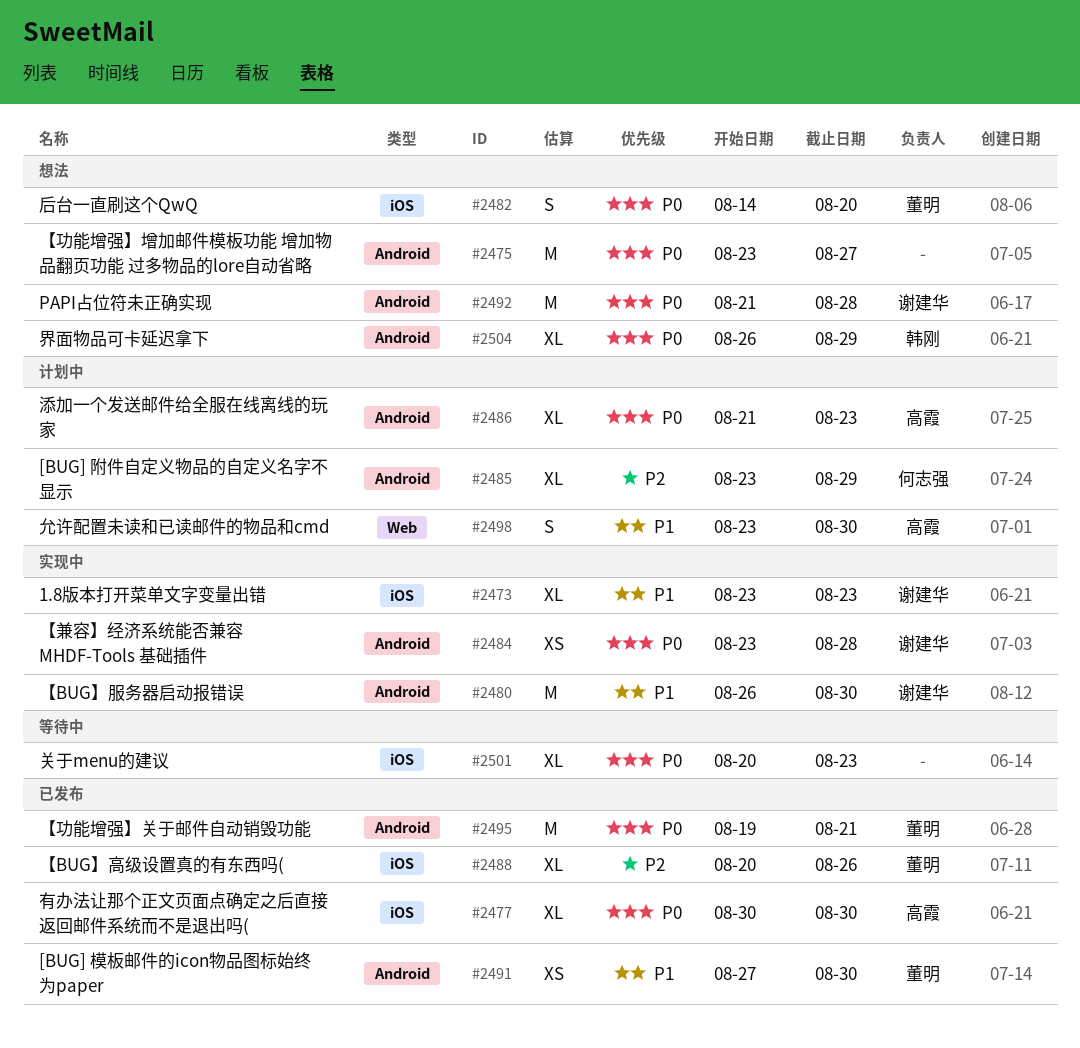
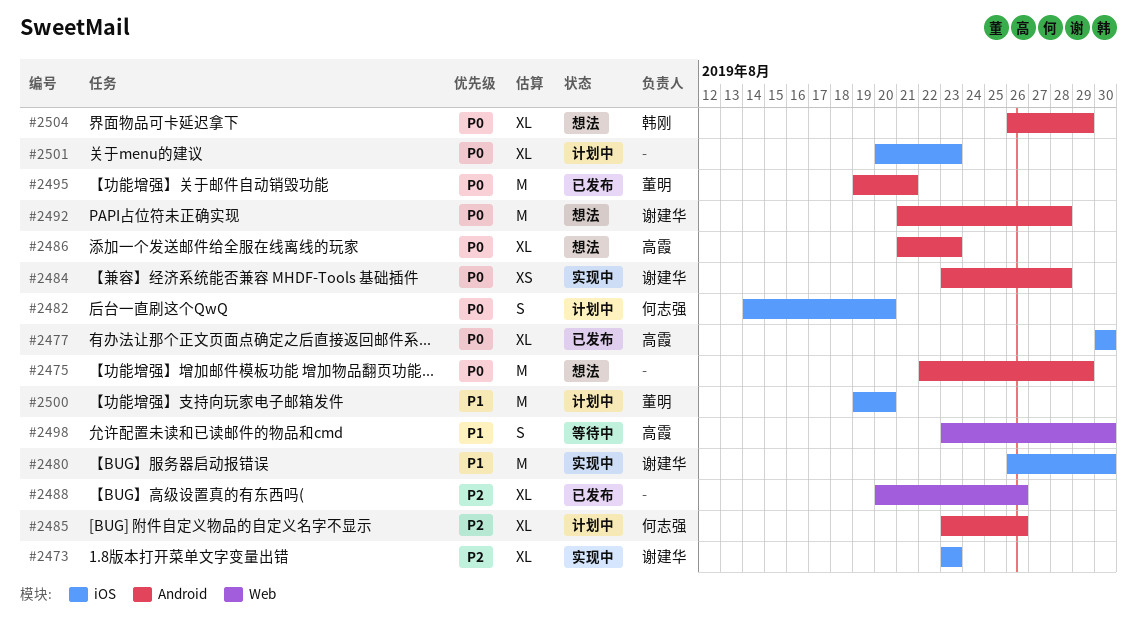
#2473, priority: P1 -> P2
#2475, start: Aug 23 -> Aug 22
#2475, due: Aug 27 -> Aug 29
#2480, label: Android -> iOS
#2482, status: 想法 -> 计划中
#2482, owner: 董明 -> 何志强
#2485, due: Aug 29 -> Aug 26
#2486, status: 计划中 -> 想法
#2488, owner: 董明 -> none
#2488, label: iOS -> Web
#2491: present -> none
#2498, status: 计划中 -> 等待中
#2500: none -> present
#2501, status: 等待中 -> 计划中

